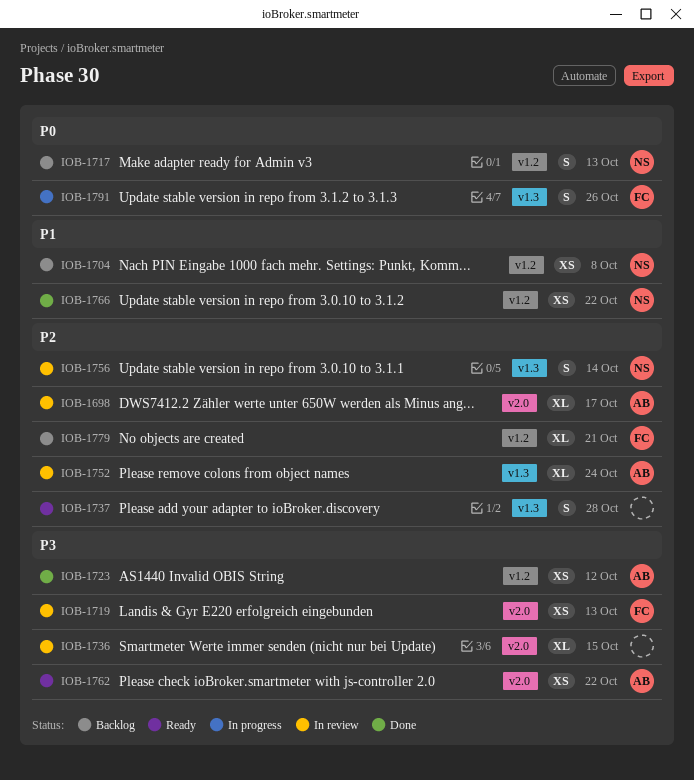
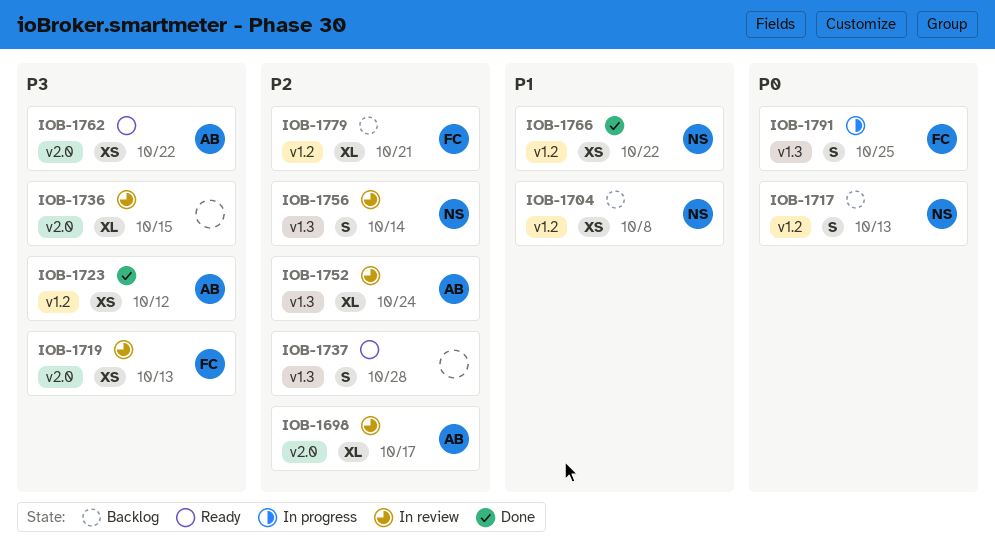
IOB-1791, due: Oct 26 -> Oct 25

